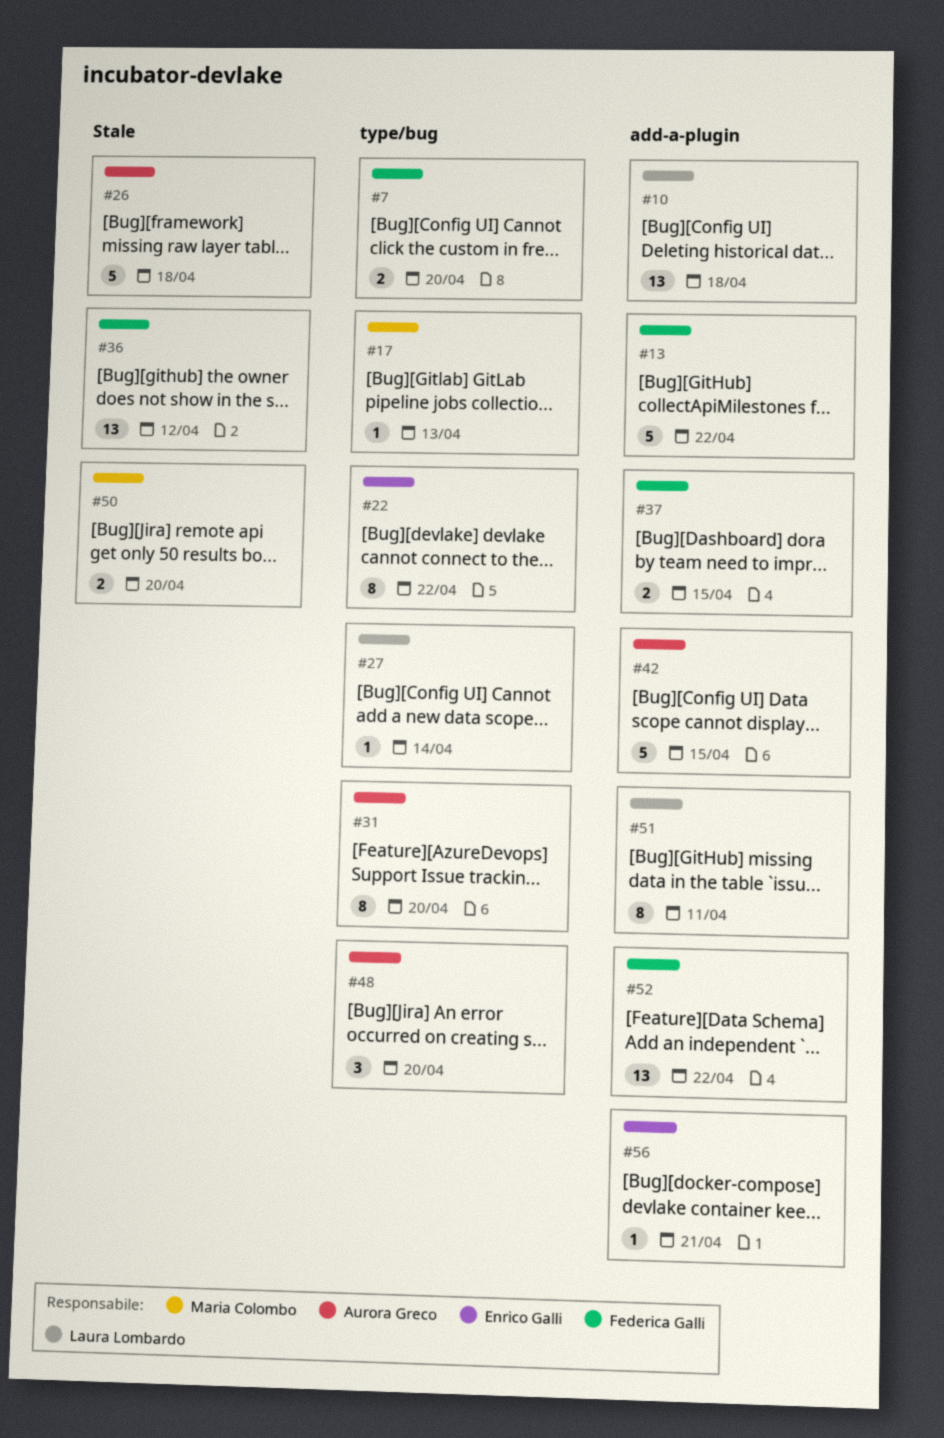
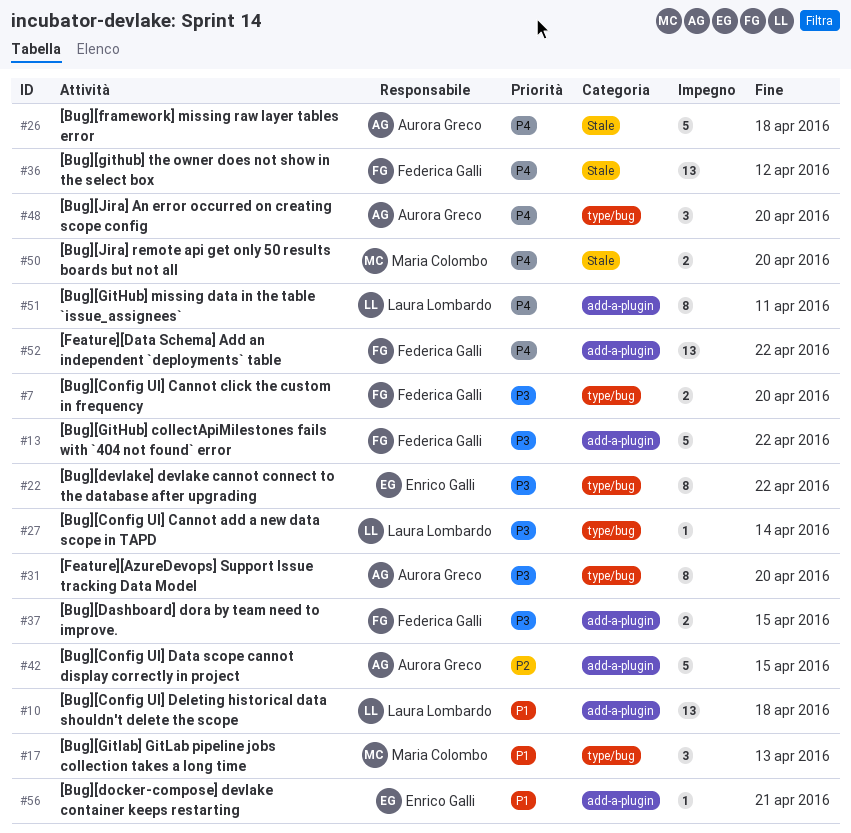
#17, estimate: 1 -> 3

